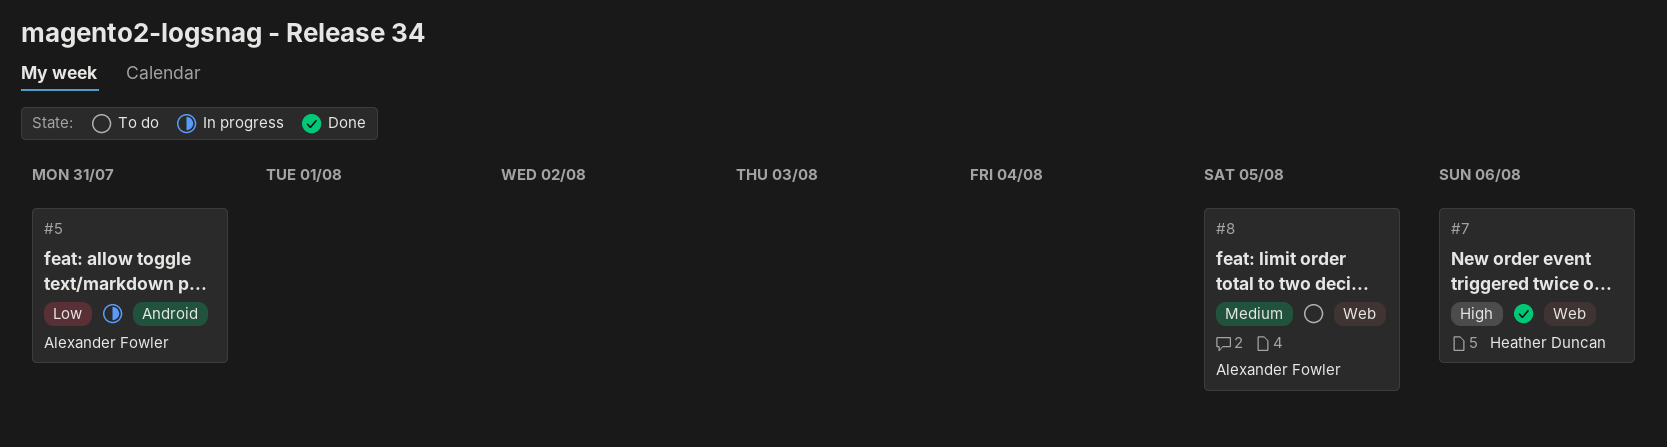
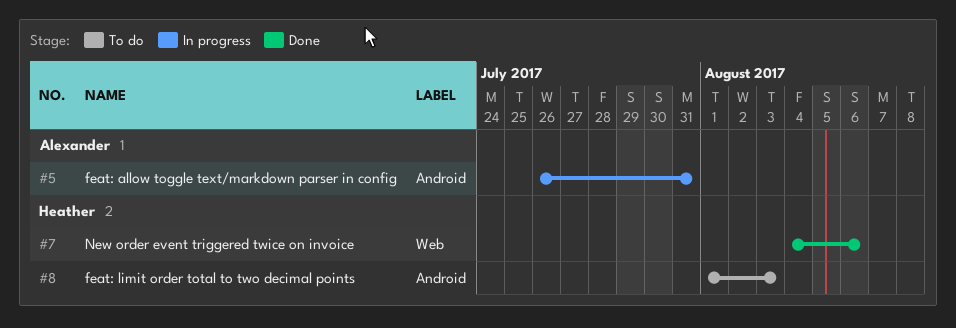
#8, owner: Alexander Fowler -> Heather Duncan
#8, label: Web -> Android
#8, due: Aug 5 -> Aug 3

